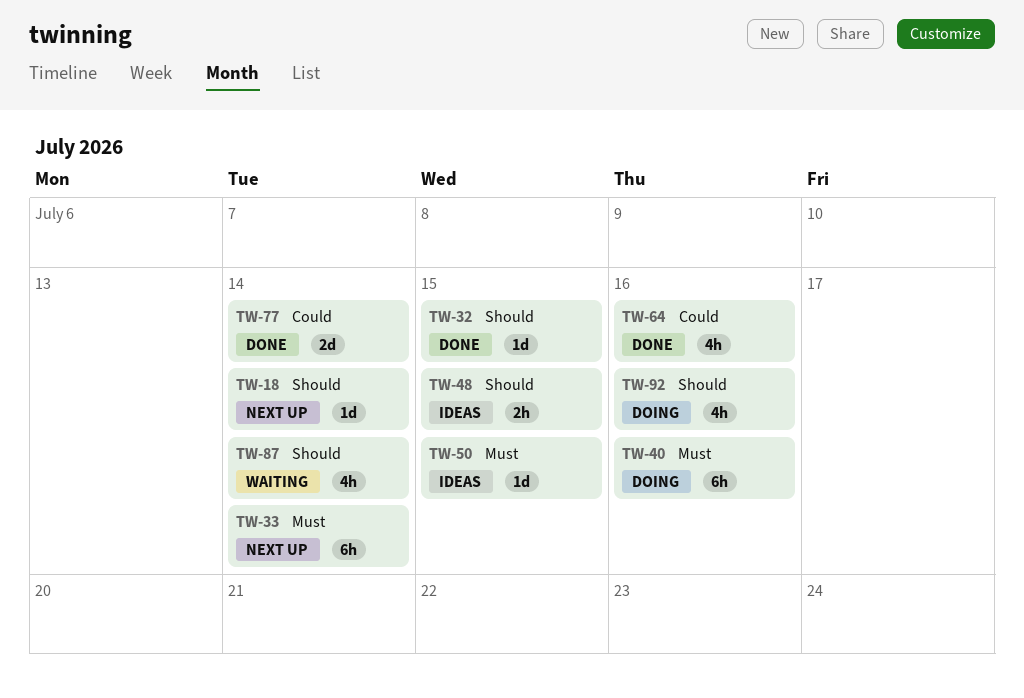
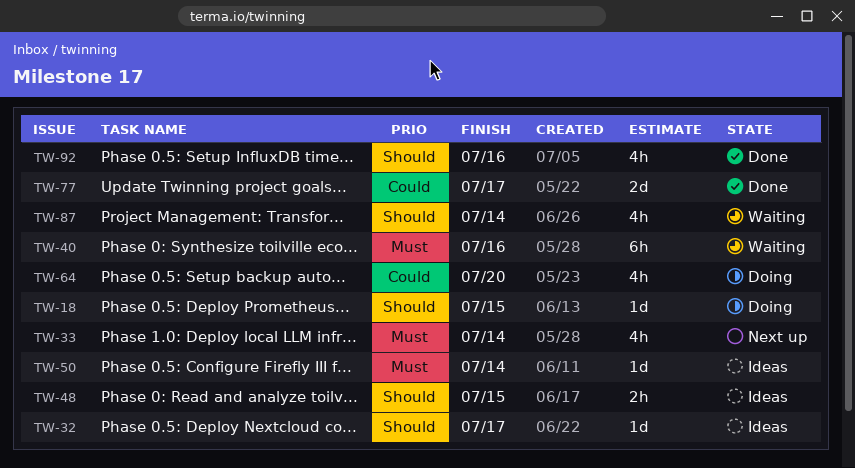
TW-18, status: Next up -> Doing
TW-18, due: Jul 14 -> Jul 15
TW-32, status: Done -> Ideas
TW-32, due: Jul 15 -> Jul 17
TW-33, estimate: 6h -> 4h
TW-40, status: Doing -> Waiting
TW-50, due: Jul 15 -> Jul 14
TW-64, status: Done -> Doing
TW-64, due: Jul 16 -> Jul 20
TW-77, due: Jul 14 -> Jul 17
TW-92, status: Doing -> Done

